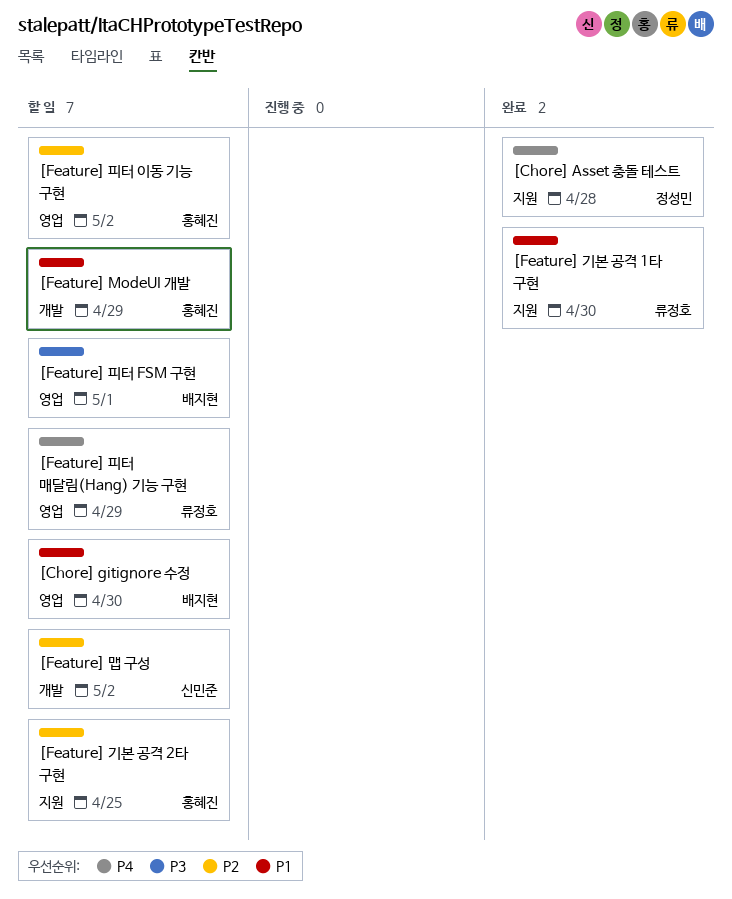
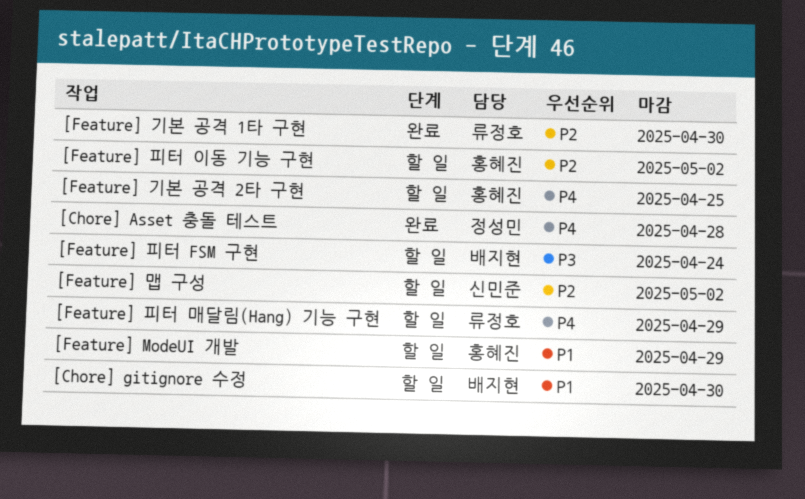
[Feature] 기본 공격 1타 구현, priority: P1 -> P2
[Feature] 기본 공격 2타 구현, priority: P2 -> P4
[Feature] 피터 FSM 구현, due: May 1 -> Apr 24

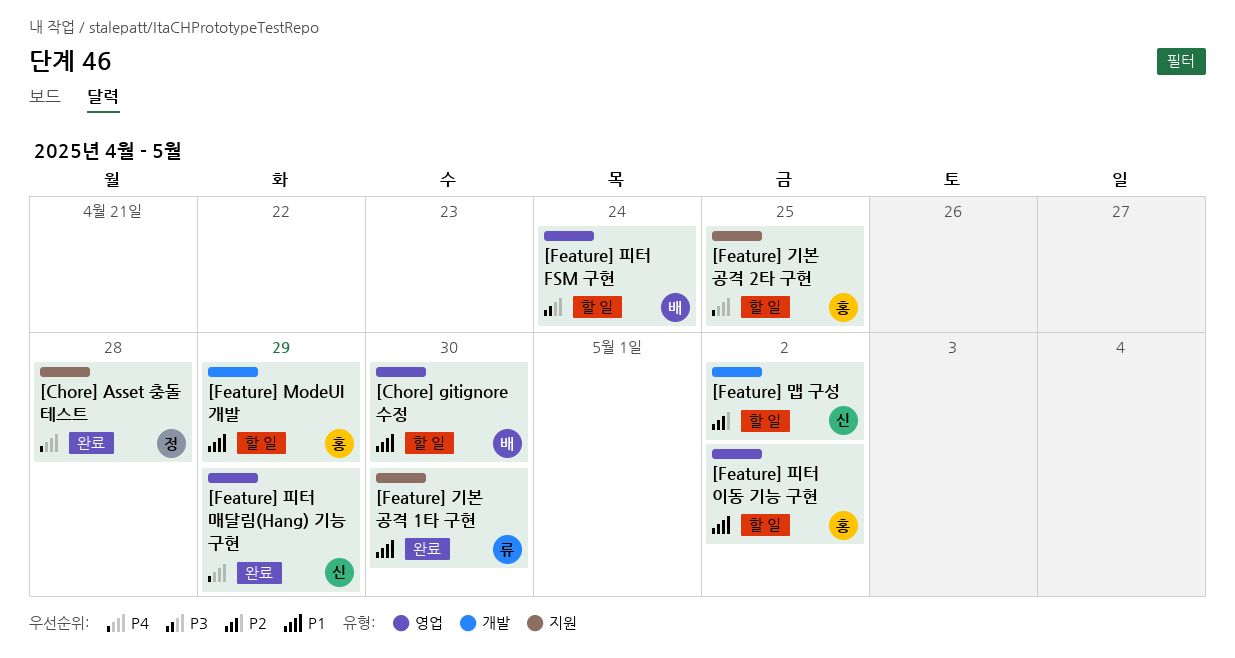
[Feature] 기본 공격 1타 구현, priority: P2 -> P1
[Feature] 피터 매달림(Hang) 기능 구현, status: 할 일 -> 완료
[Feature] 피터 매달림(Hang) 기능 구현, owner: 류정호 -> 신민준
[Feature] 피터 이동 기능 구현, priority: P2 -> P1

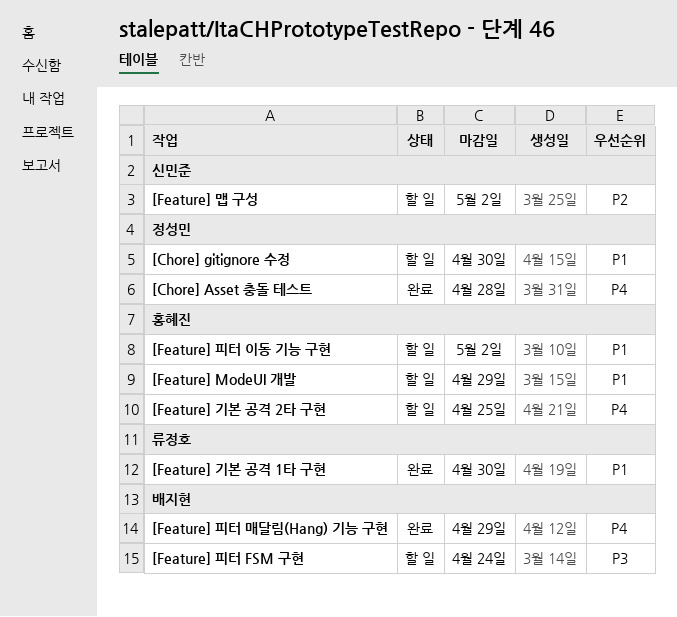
[Chore] gitignore 수정, owner: 배지현 -> 정성민
[Feature] 피터 매달림(Hang) 기능 구현, owner: 신민준 -> 배지현

